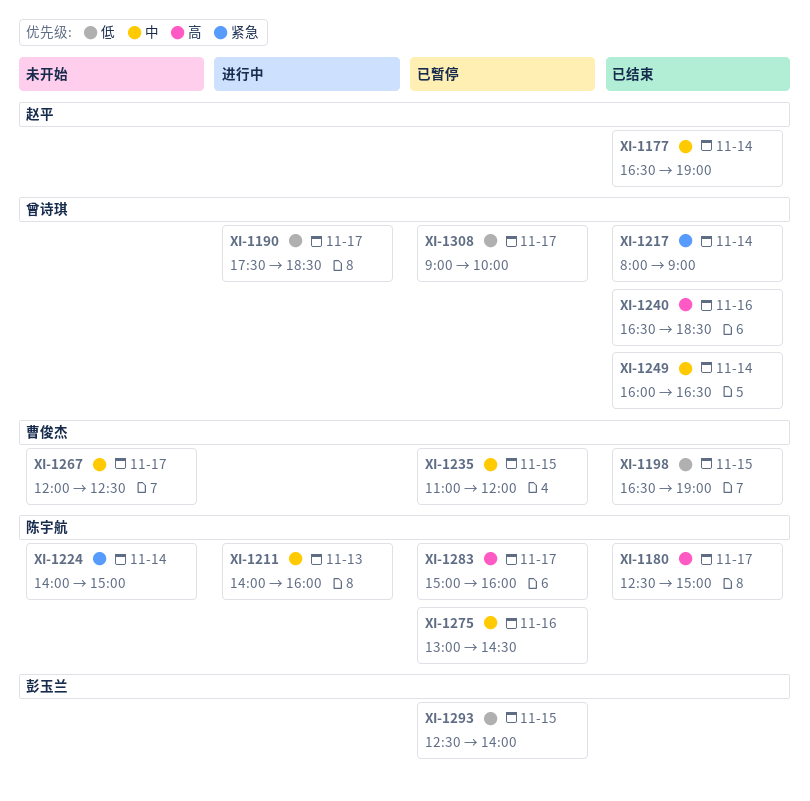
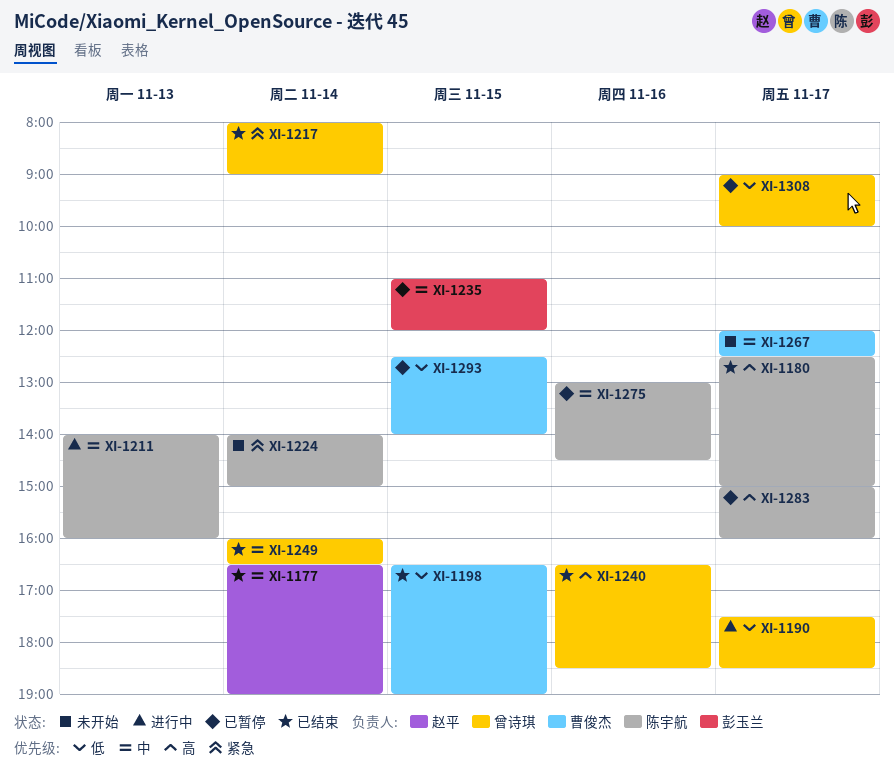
XI-1235, owner: 曹俊杰 -> 彭玉兰
XI-1293, owner: 彭玉兰 -> 曹俊杰

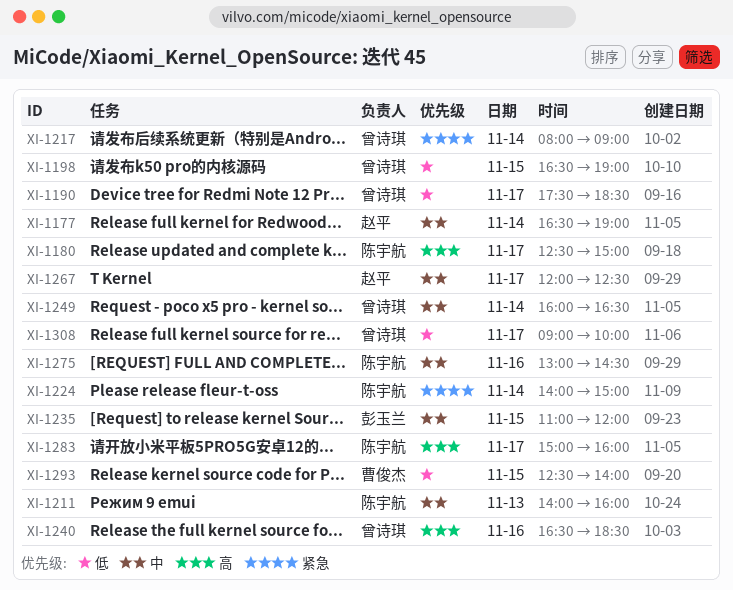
XI-1198, owner: 曹俊杰 -> 曾诗琪
XI-1267, owner: 曹俊杰 -> 赵平

